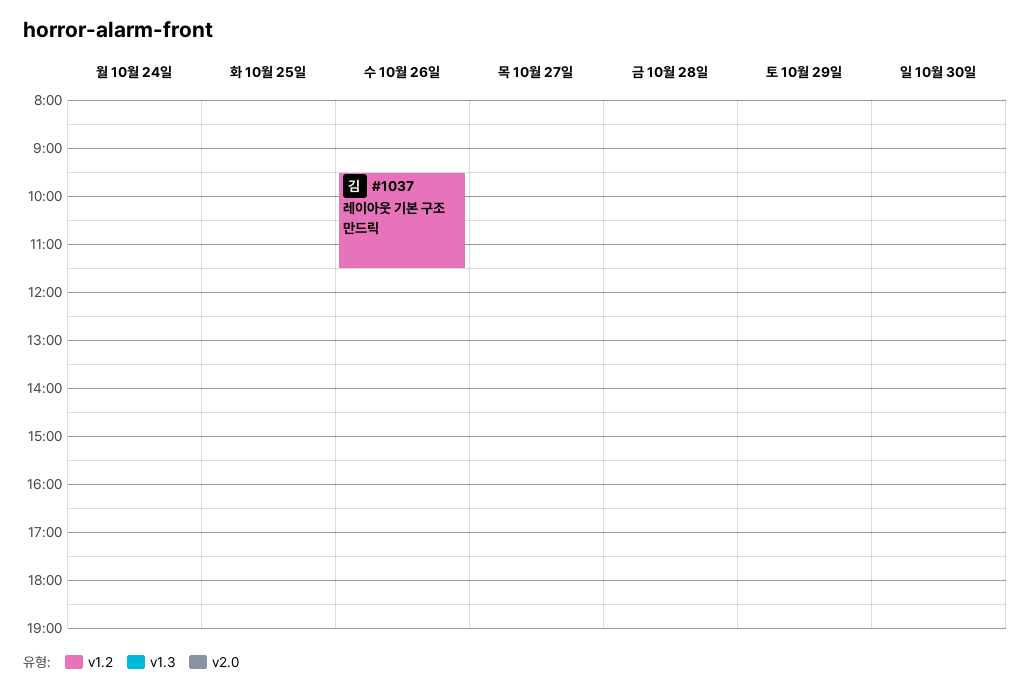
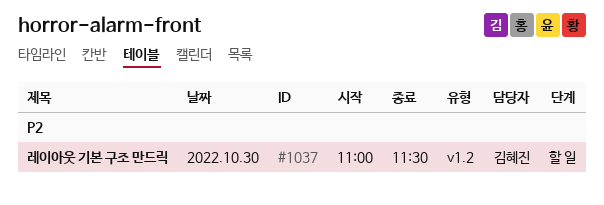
#1037, day: Oct 26 -> Oct 30
#1037, begins: 09:30 -> 11:00

